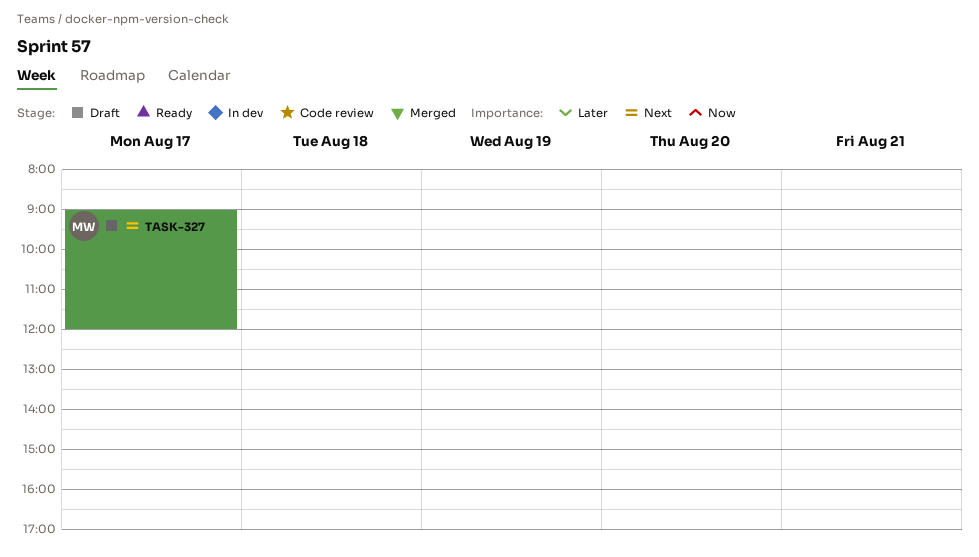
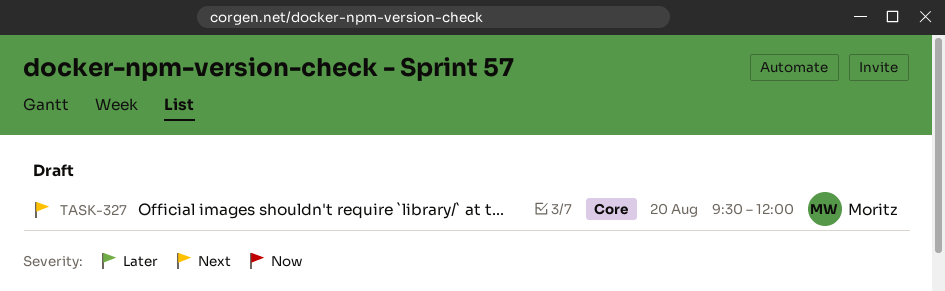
TASK-327, day: Aug 17 -> Aug 20
TASK-327, begins: 09:00 -> 09:30

